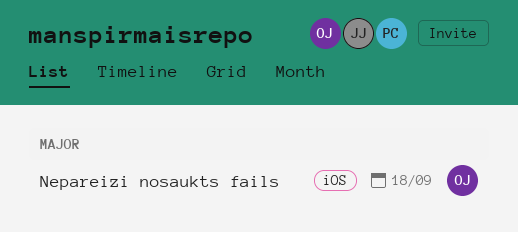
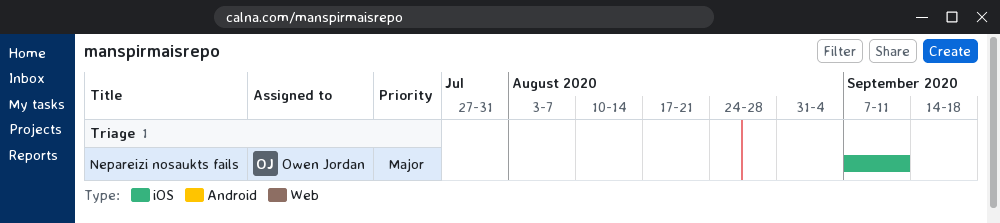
Nepareizi nosaukts fails, due: Sep 18 -> Sep 11

